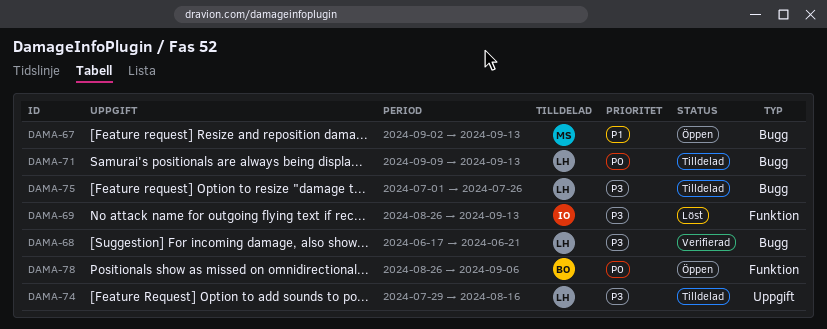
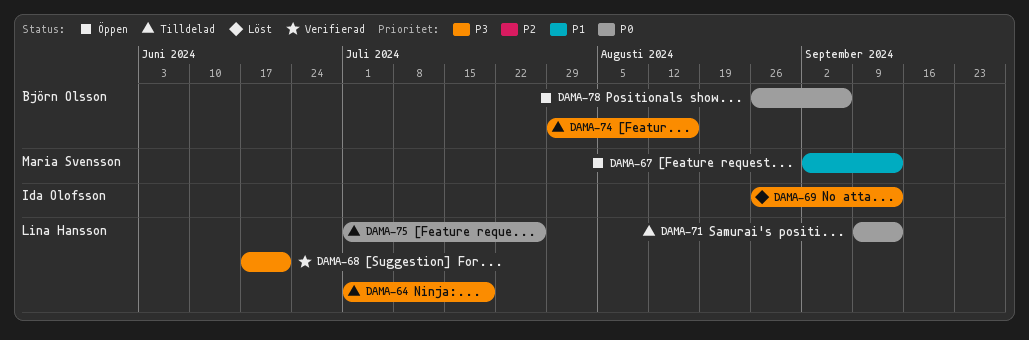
DAMA-64: none -> present
DAMA-74, owner: Lina Hansson -> Björn Olsson
DAMA-75, priority: P3 -> P0

